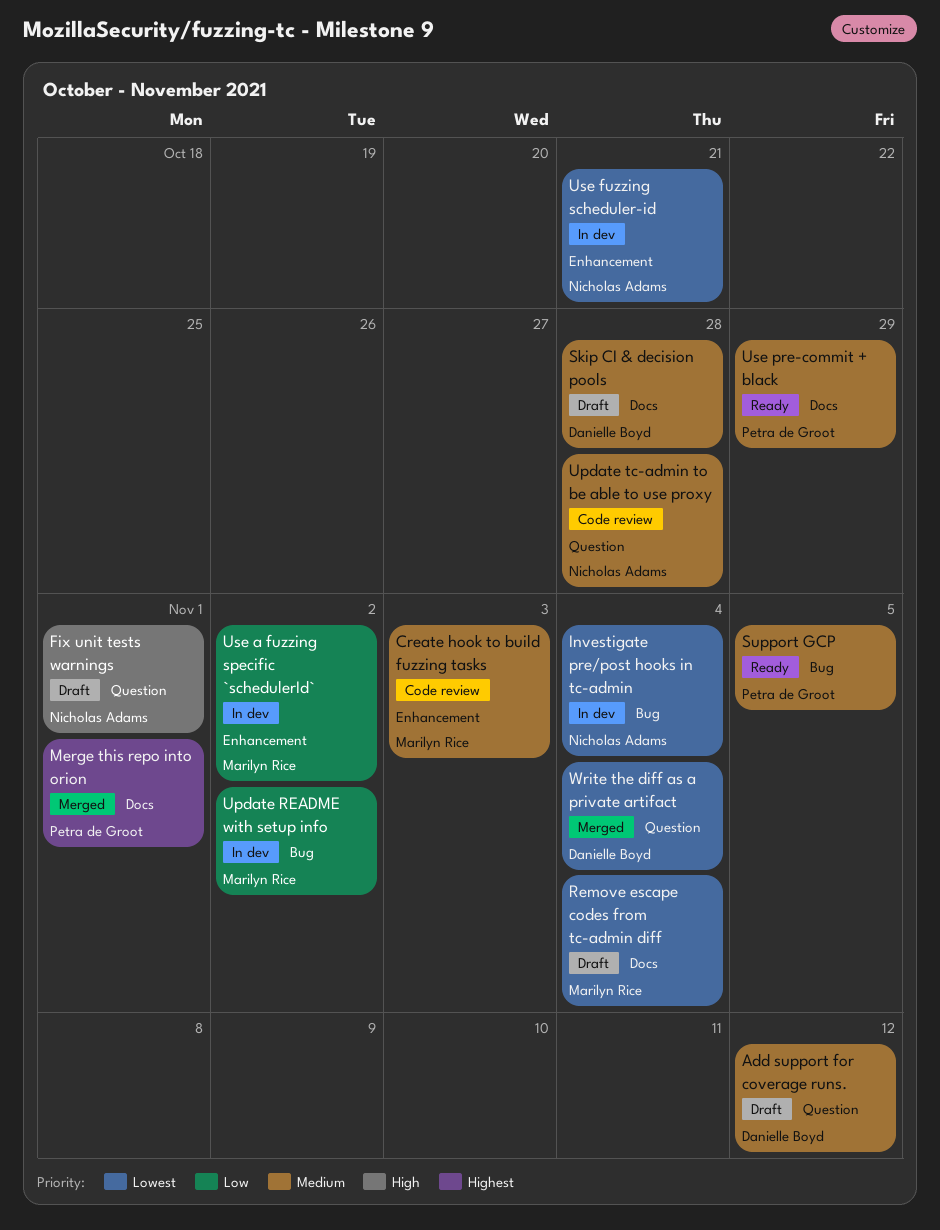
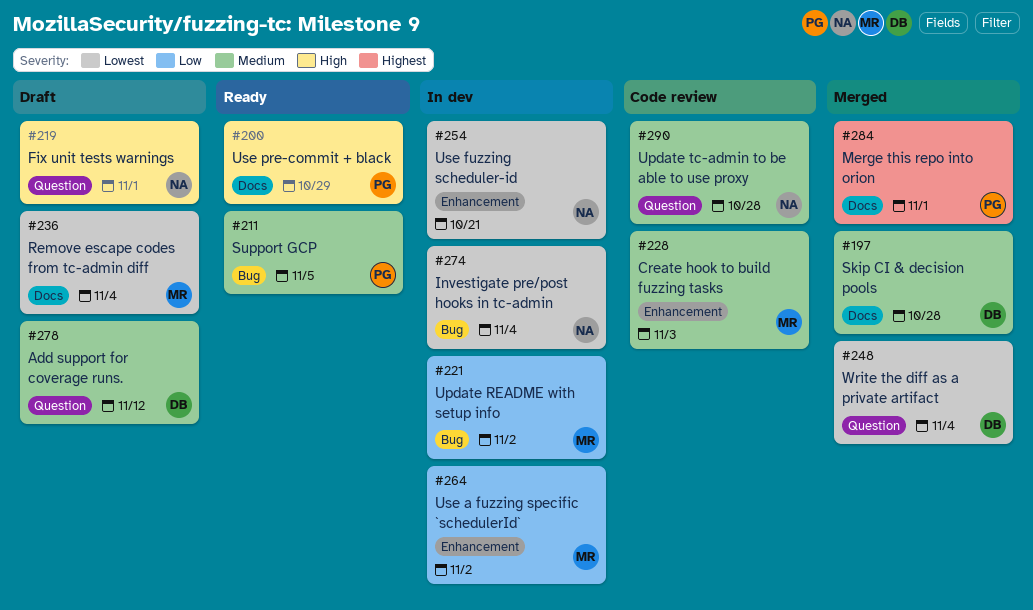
Skip CI & decision pools, status: Draft -> Merged
Use pre-commit + black, priority: Medium -> High

